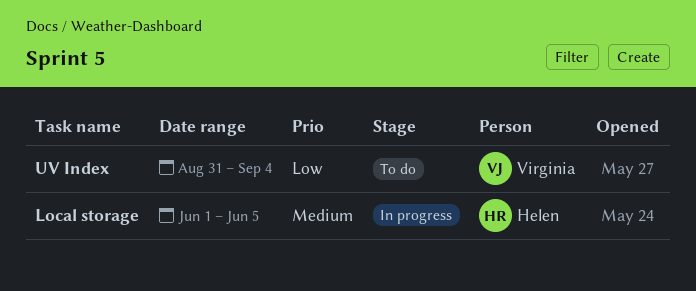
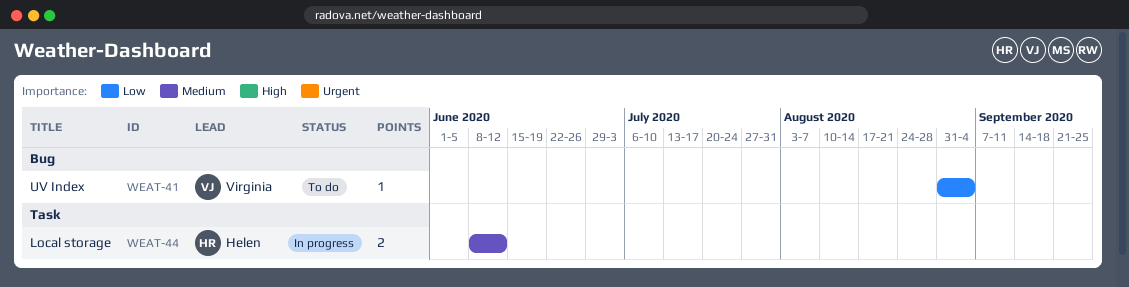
Local storage, start: Jun 1 -> Jun 8
Local storage, due: Jun 5 -> Jun 12

